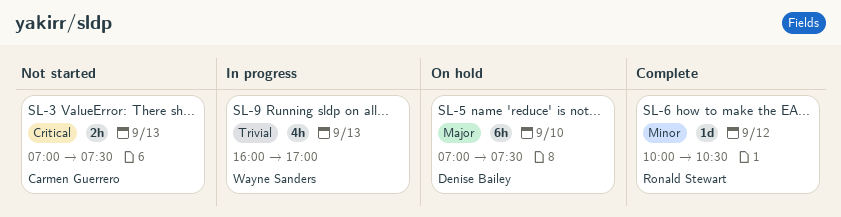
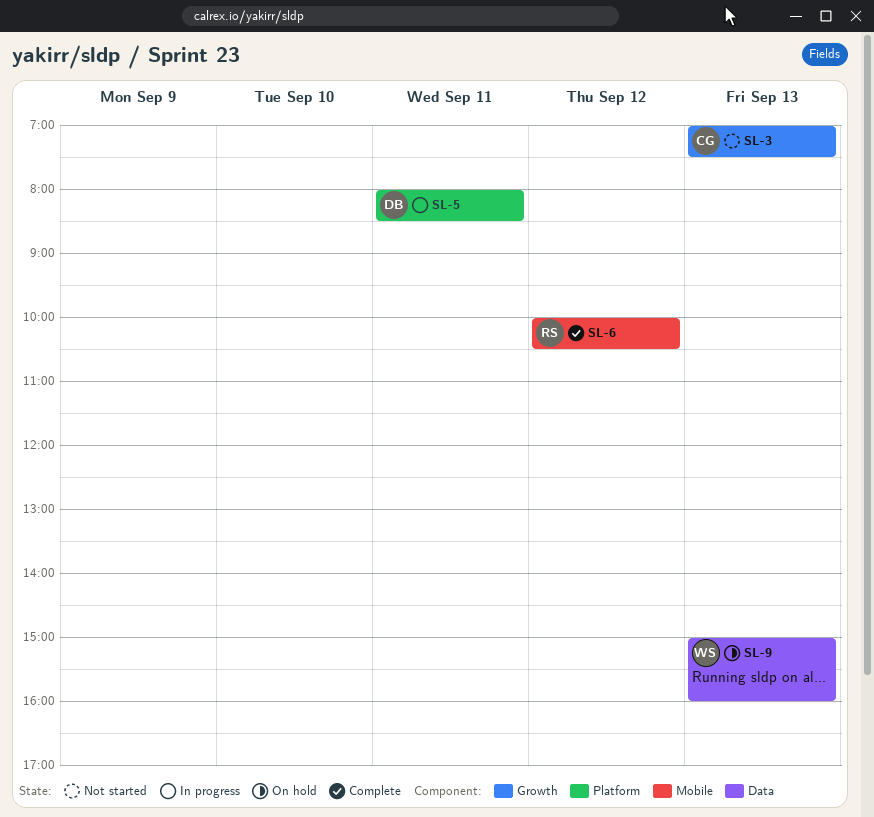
SL-5, status: On hold -> In progress
SL-5, day: Sep 10 -> Sep 11
SL-5, begins: 07:00 -> 08:00
SL-5, ends: 07:30 -> 08:30
SL-9, status: In progress -> On hold
SL-9, begins: 16:00 -> 15:00
SL-9, ends: 17:00 -> 16:00

